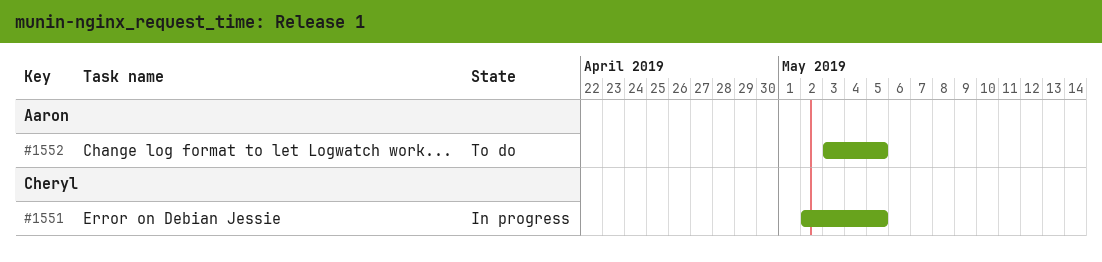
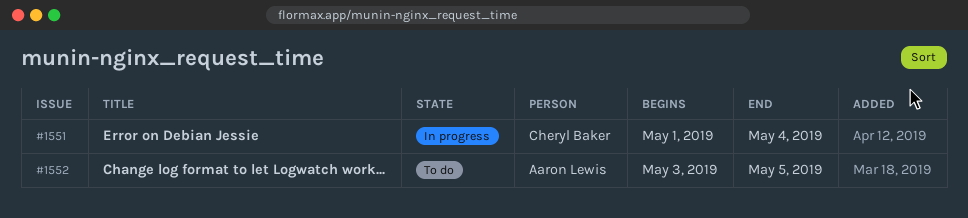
#1551, start: May 2 -> May 1
#1551, due: May 5 -> May 4

